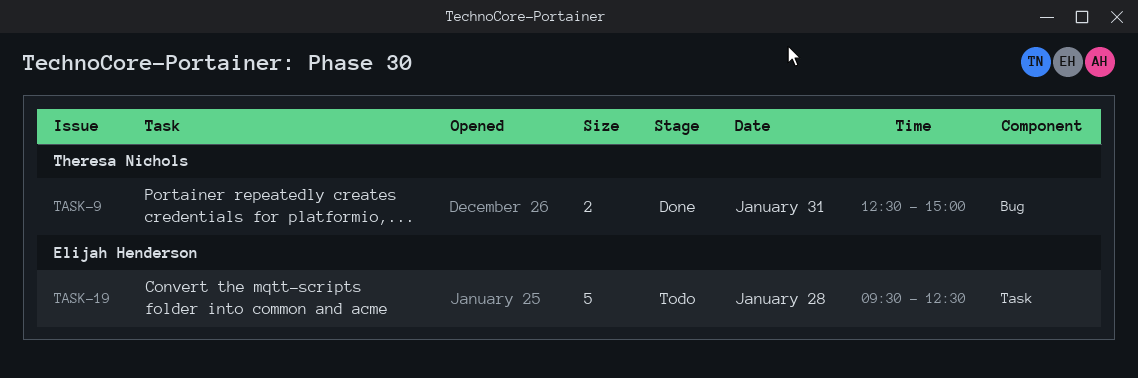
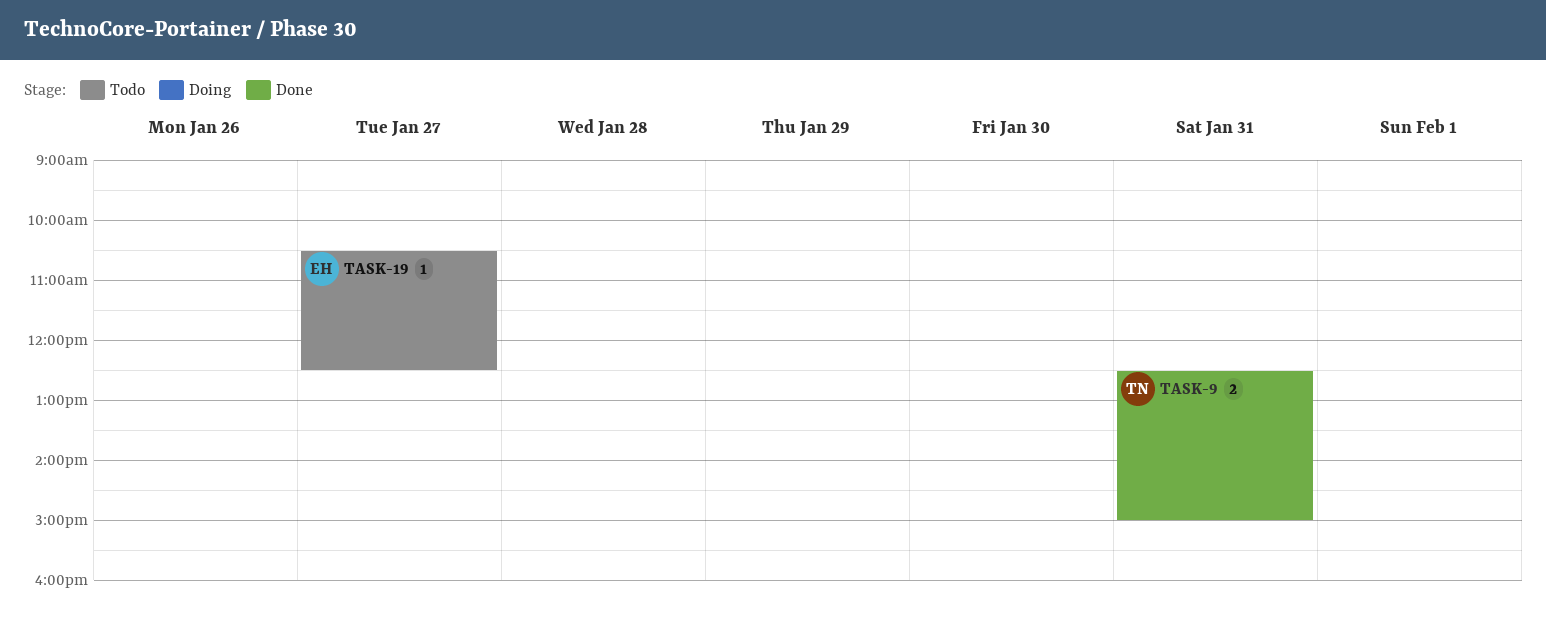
TASK-19, estimate: 5 -> 1
TASK-19, day: Jan 28 -> Jan 27
TASK-19, begins: 09:30 -> 10:30

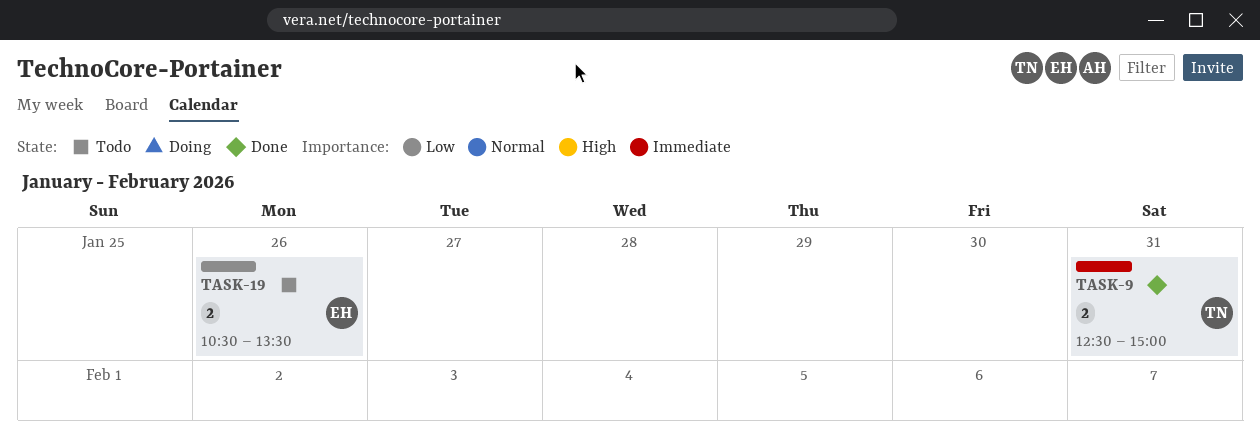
TASK-19, estimate: 1 -> 2
TASK-19, day: Jan 27 -> Jan 26
TASK-19, ends: 12:30 -> 13:30

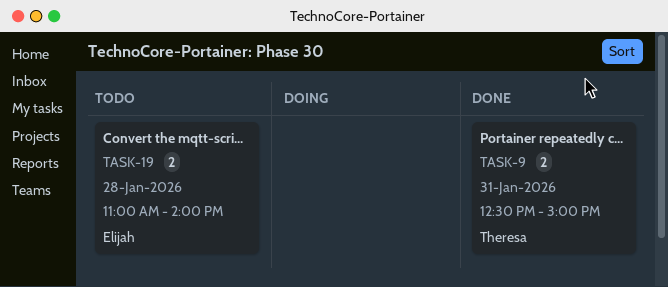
TASK-19, day: Jan 26 -> Jan 28
TASK-19, begins: 10:30 -> 11:00
TASK-19, ends: 13:30 -> 14:00

